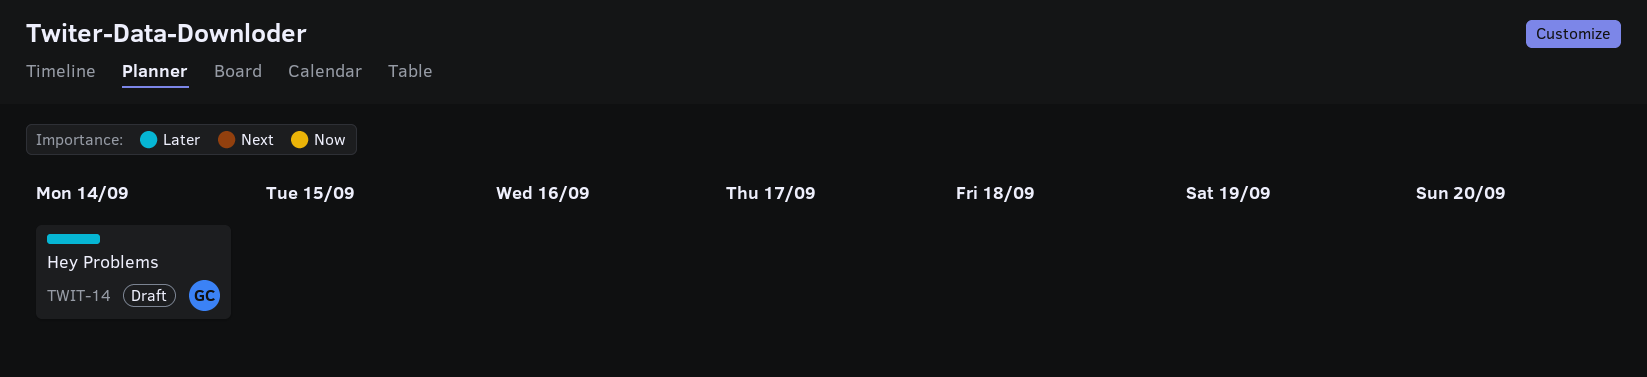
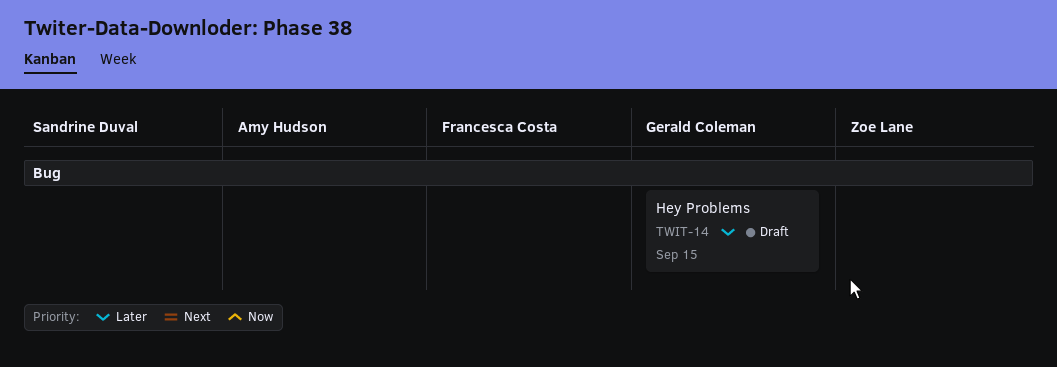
TWIT-14, due: Sep 14 -> Sep 15

